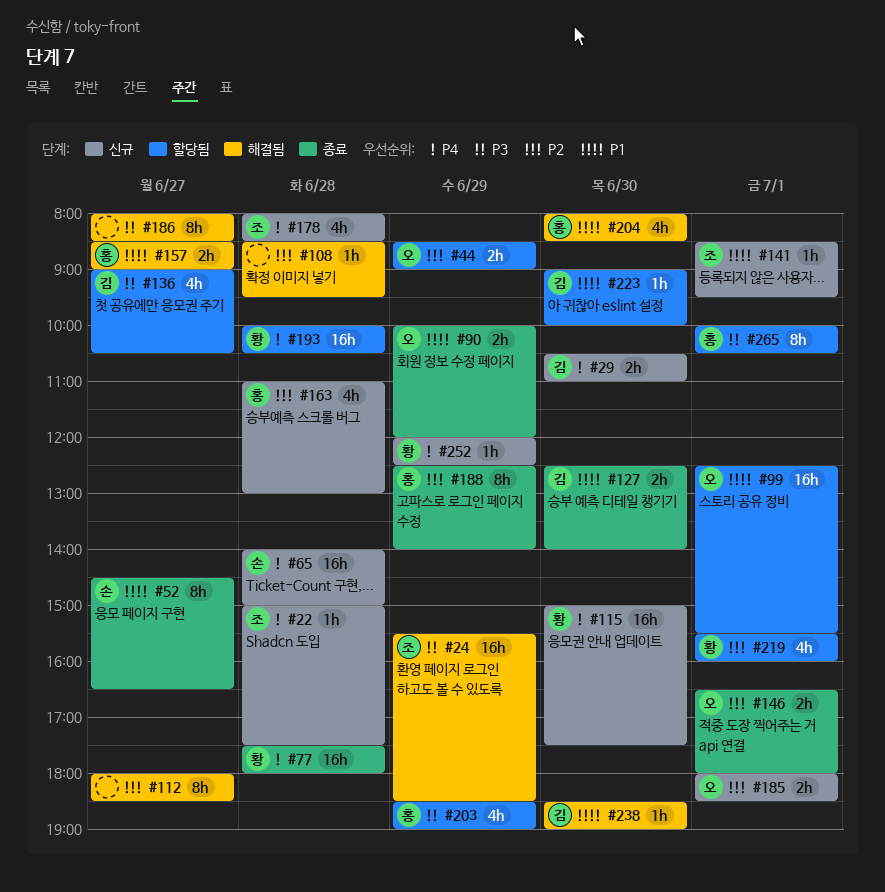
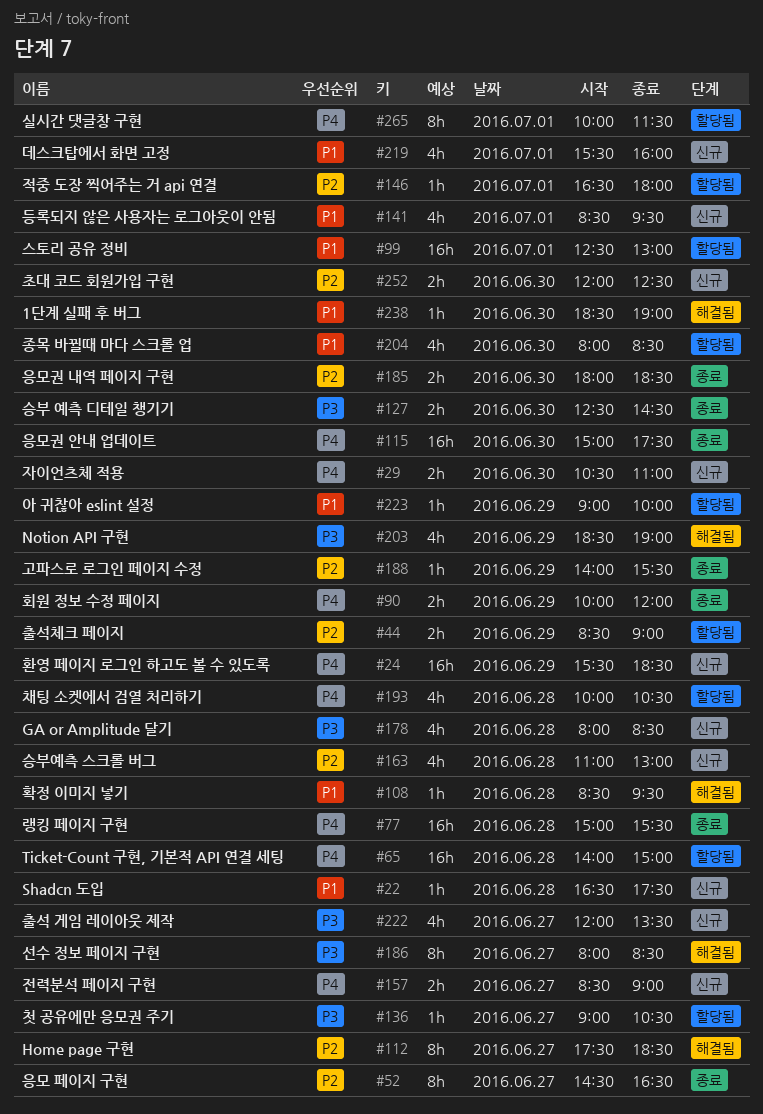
#22, priority: P4 -> P1
#22, begins: 15:00 -> 16:30
#24, status: 해결됨 -> 신규
#24, priority: P3 -> P4
#52, priority: P1 -> P2
#65, status: 신규 -> 할당됨
#77, begins: 17:30 -> 15:00
#77, ends: 18:00 -> 15:30
#90, priority: P1 -> P4
#99, ends: 15:30 -> 13:00
#108, priority: P2 -> P1
#112, begins: 18:00 -> 17:30
#115, status: 신규 -> 종료
#127, priority: P1 -> P3
#127, ends: 14:00 -> 14:30
#136, estimate: 4h -> 1h
#141, estimate: 1h -> 4h
#146, status: 종료 -> 할당됨
#146, estimate: 2h -> 1h
#157, status: 해결됨 -> 신규
#157, priority: P1 -> P4
#178, priority: P4 -> P3
#185, status: 신규 -> 종료
#185, day: Jul 1 -> Jun 30
#188, estimate: 8h -> 1h
#188, begins: 12:30 -> 14:00
#188, ends: 14:00 -> 15:30
#193, estimate: 16h -> 4h
#203, status: 할당됨 -> 해결됨
#204, status: 해결됨 -> 할당됨
#219, status: 할당됨 -> 신규
#219, priority: P2 -> P1
#222: none -> present
#223, day: Jun 30 -> Jun 29
#252, priority: P4 -> P2
#252, estimate: 1h -> 2h
#252, day: Jun 29 -> Jun 30
#265, priority: P3 -> P4
#265, ends: 10:30 -> 11:30

